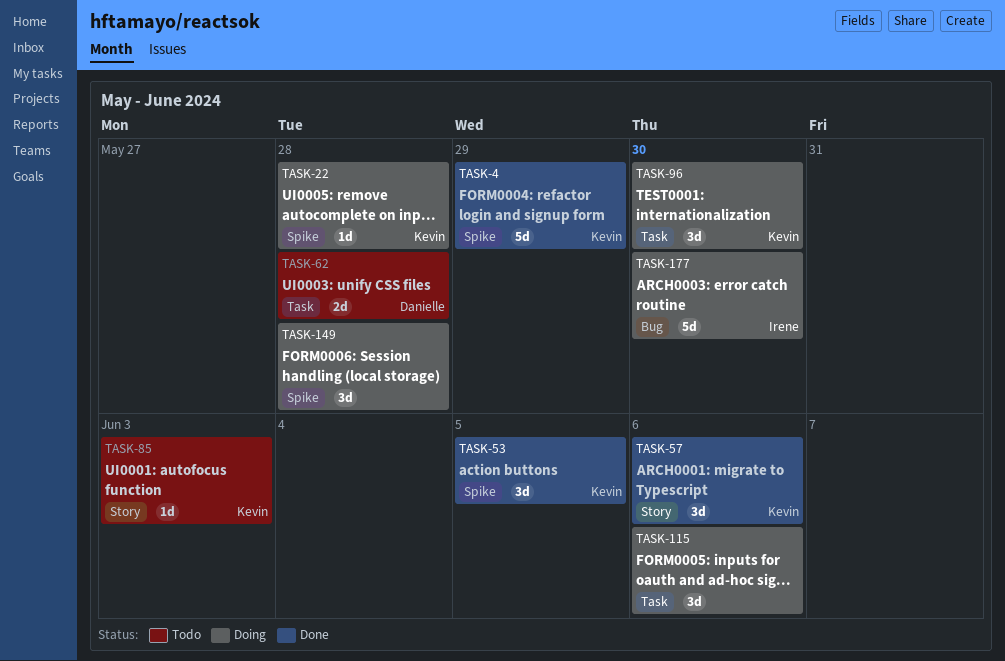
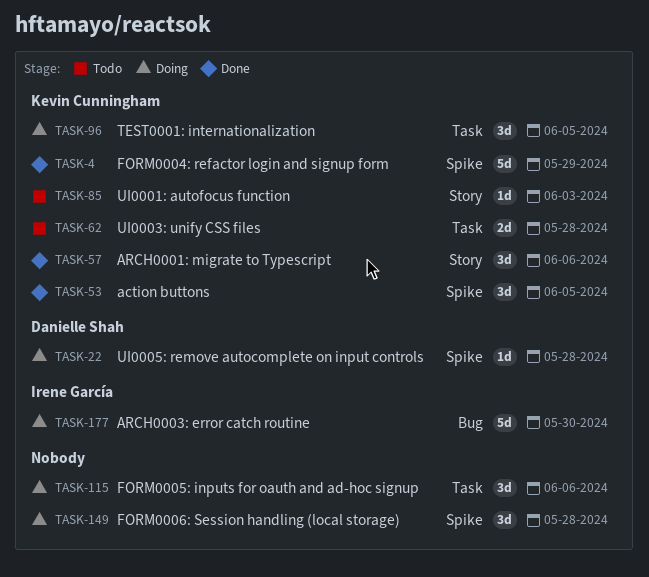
TASK-22, owner: Kevin Cunningham -> Danielle Shah
TASK-62, owner: Danielle Shah -> Kevin Cunningham
TASK-96, due: May 30 -> Jun 5

